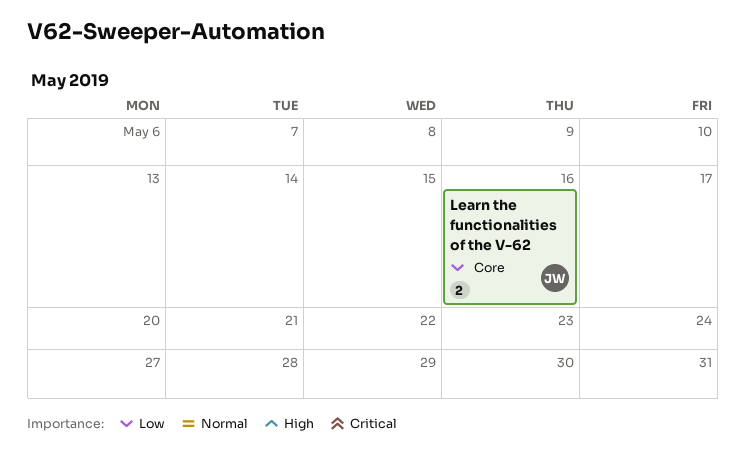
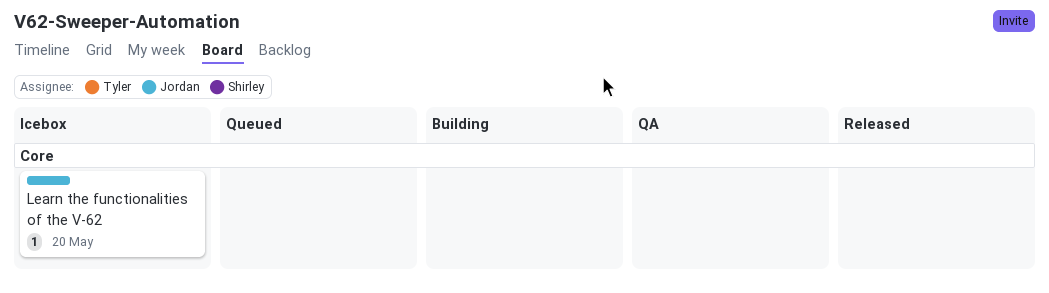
Learn the functionalities of the V-62, estimate: 2 -> 1
Learn the functionalities of the V-62, due: May 16 -> May 20

